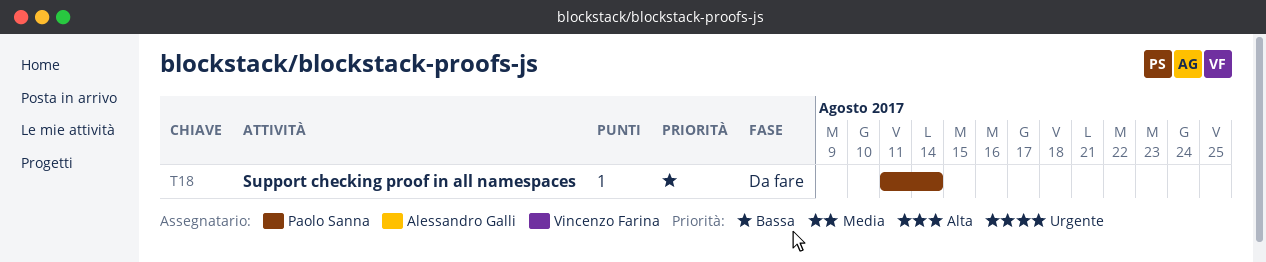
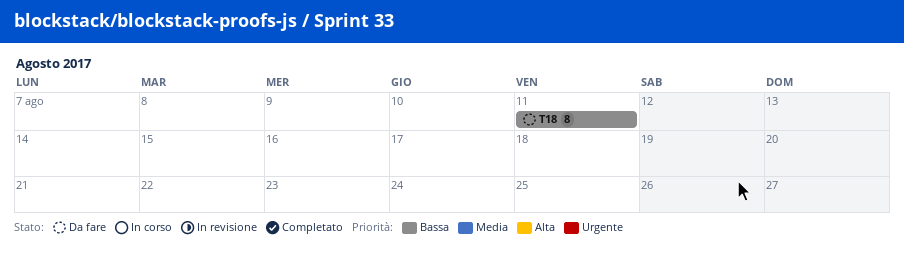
T18, estimate: 1 -> 8
T18, due: Aug 14 -> Aug 11

